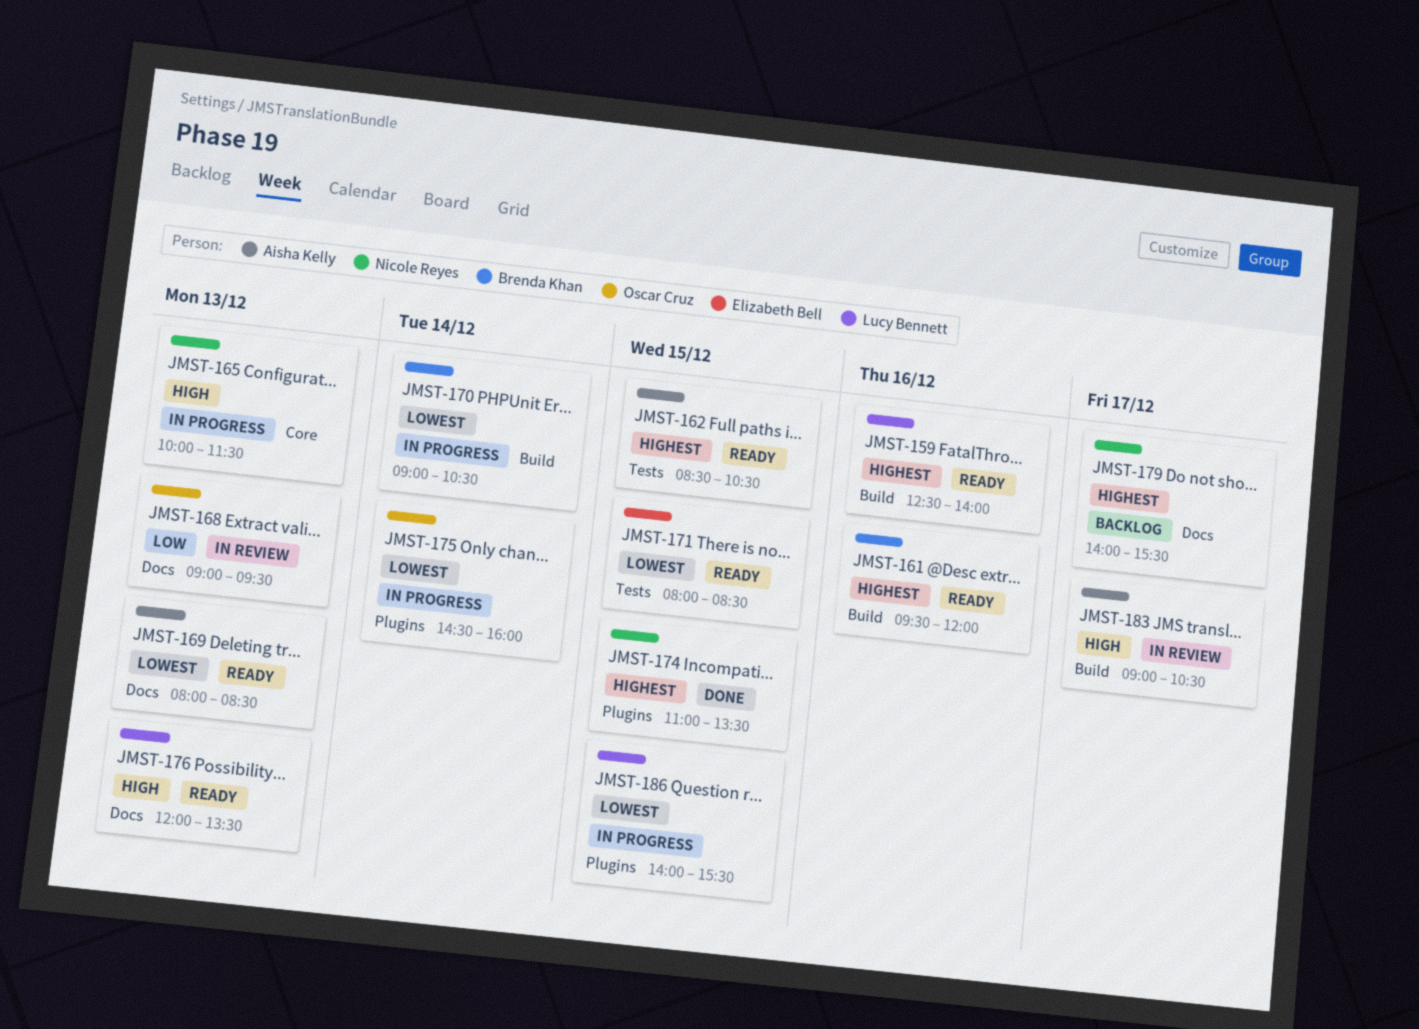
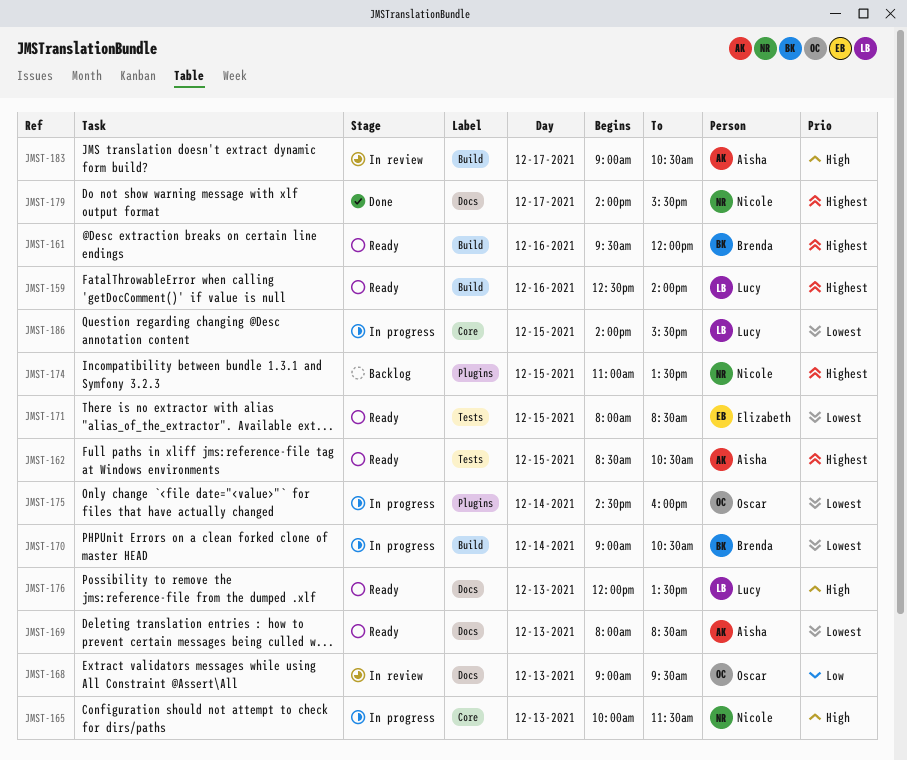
JMST-174, status: Done -> Backlog
JMST-179, status: Backlog -> Done
JMST-186, label: Plugins -> Core

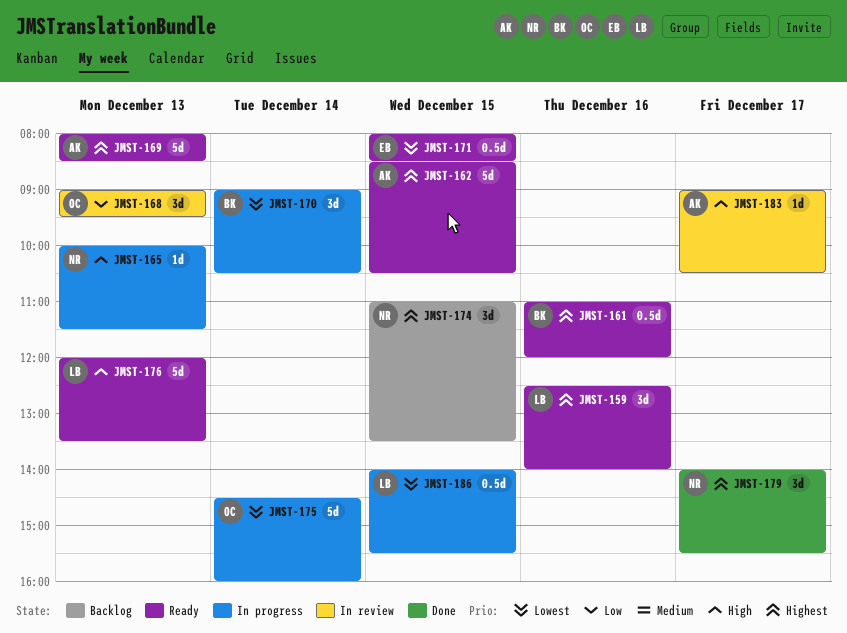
JMST-161, begins: 09:30 -> 11:00
JMST-169, priority: Lowest -> Highest

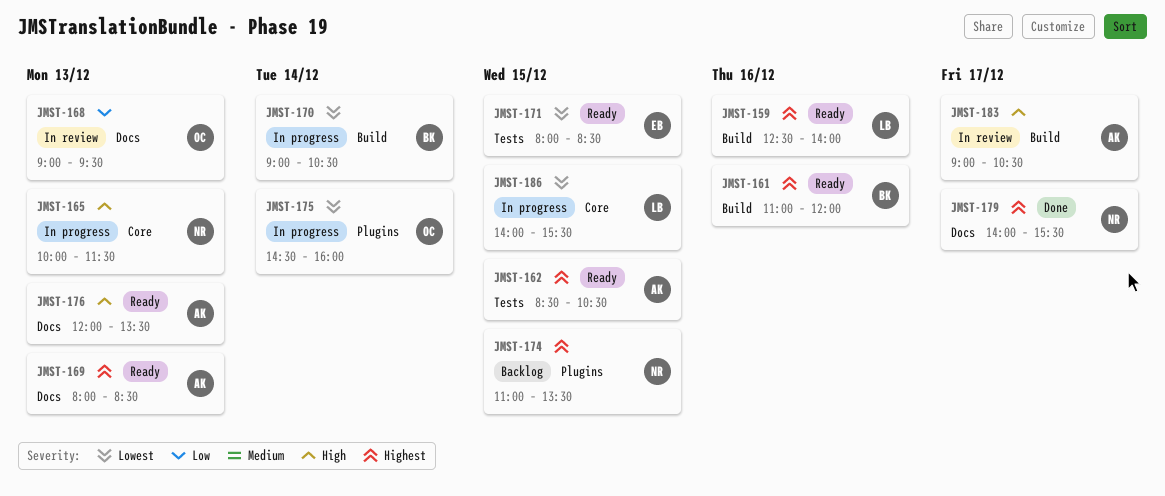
JMST-176, owner: LB -> AK

